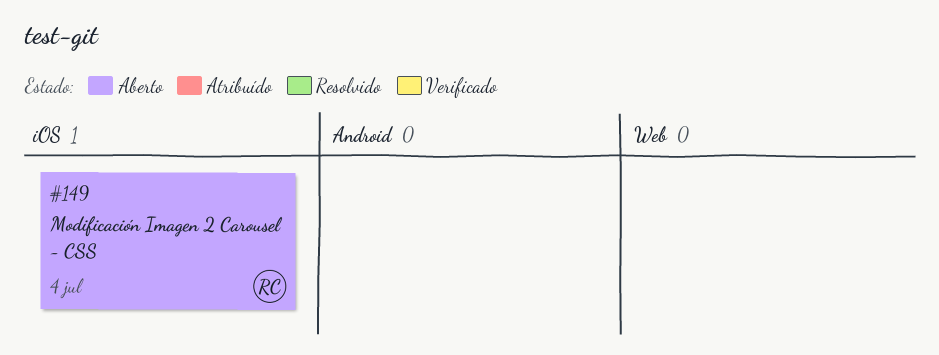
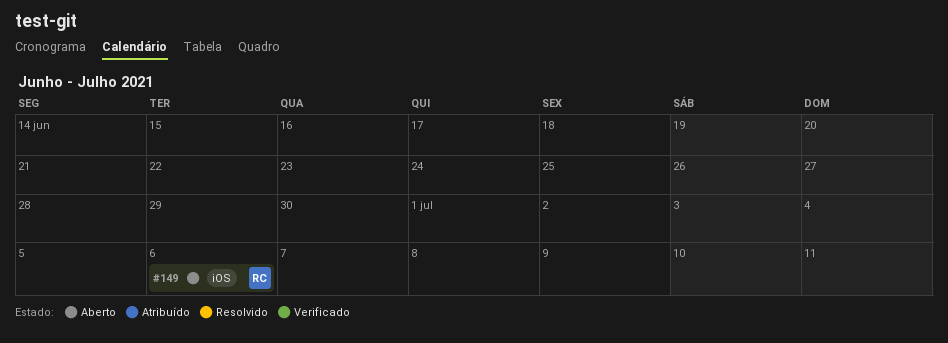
#149, due: Jul 4 -> Jul 6

